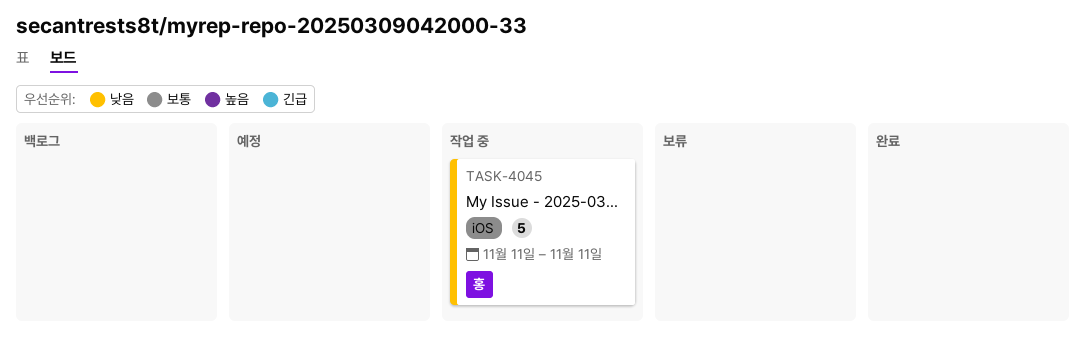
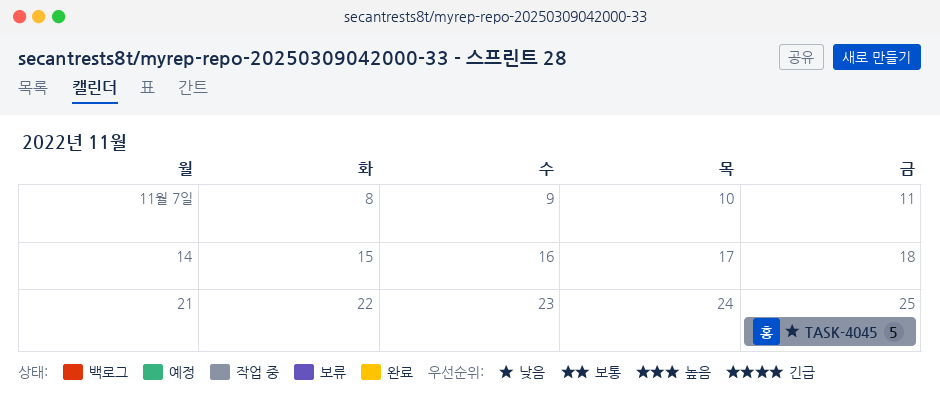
TASK-4045, start: Nov 11 -> Nov 25
TASK-4045, due: Nov 11 -> Nov 25

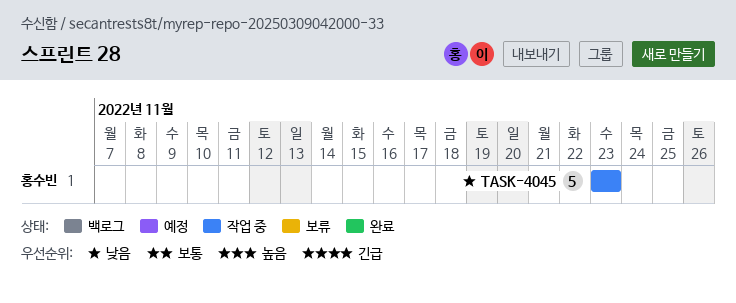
TASK-4045, start: Nov 25 -> Nov 23
TASK-4045, due: Nov 25 -> Nov 23

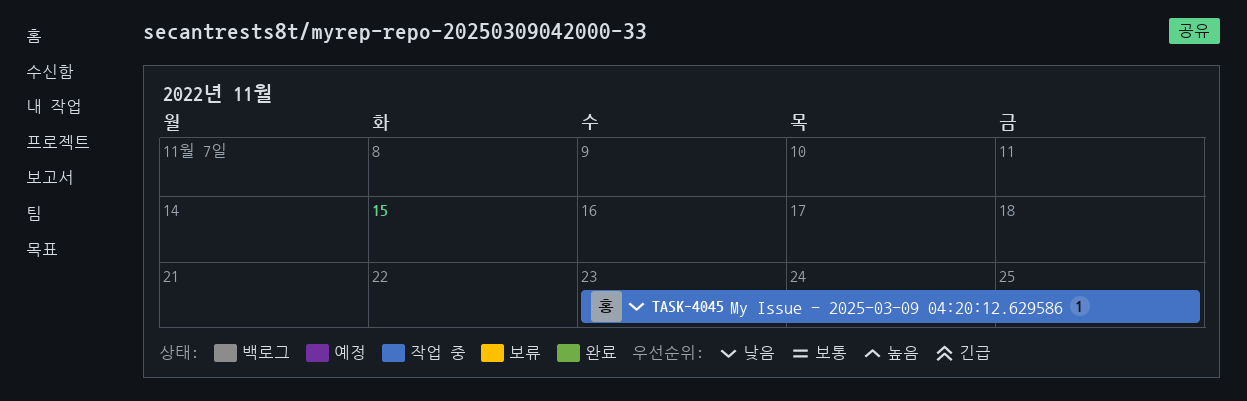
TASK-4045, estimate: 5 -> 1
TASK-4045, due: Nov 23 -> Nov 25

